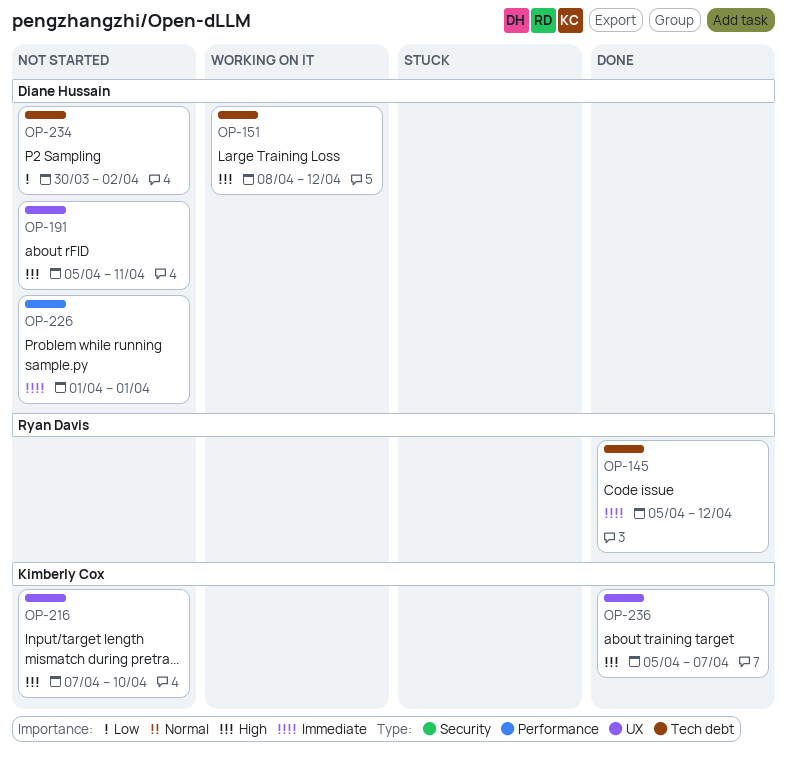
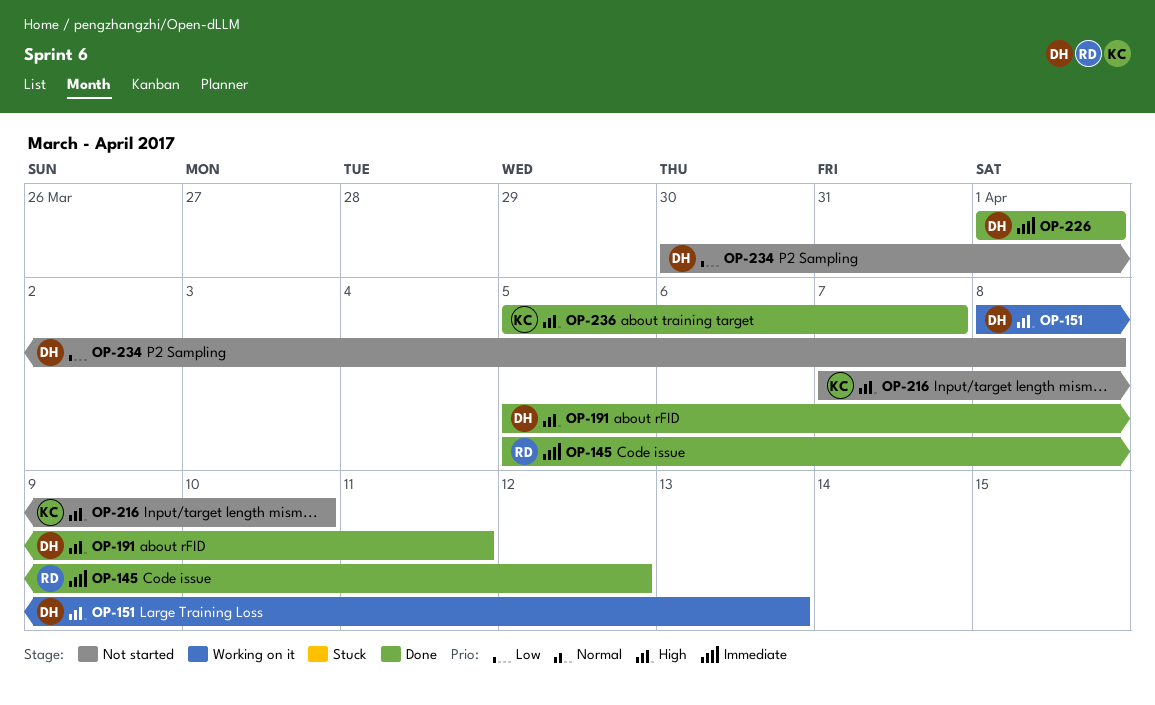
OP-151, due: Apr 12 -> Apr 13
OP-191, status: Not started -> Done
OP-226, status: Not started -> Done
OP-234, due: Apr 2 -> Apr 8

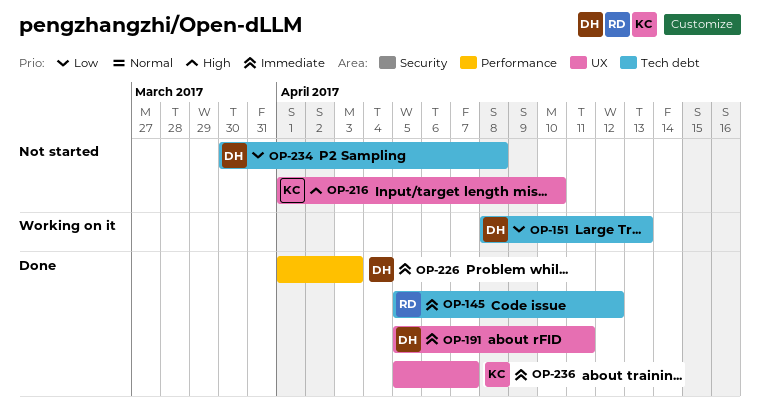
OP-151, priority: High -> Low
OP-191, priority: High -> Immediate
OP-216, start: Apr 7 -> Apr 1
OP-226, due: Apr 1 -> Apr 3
OP-236, priority: High -> Immediate

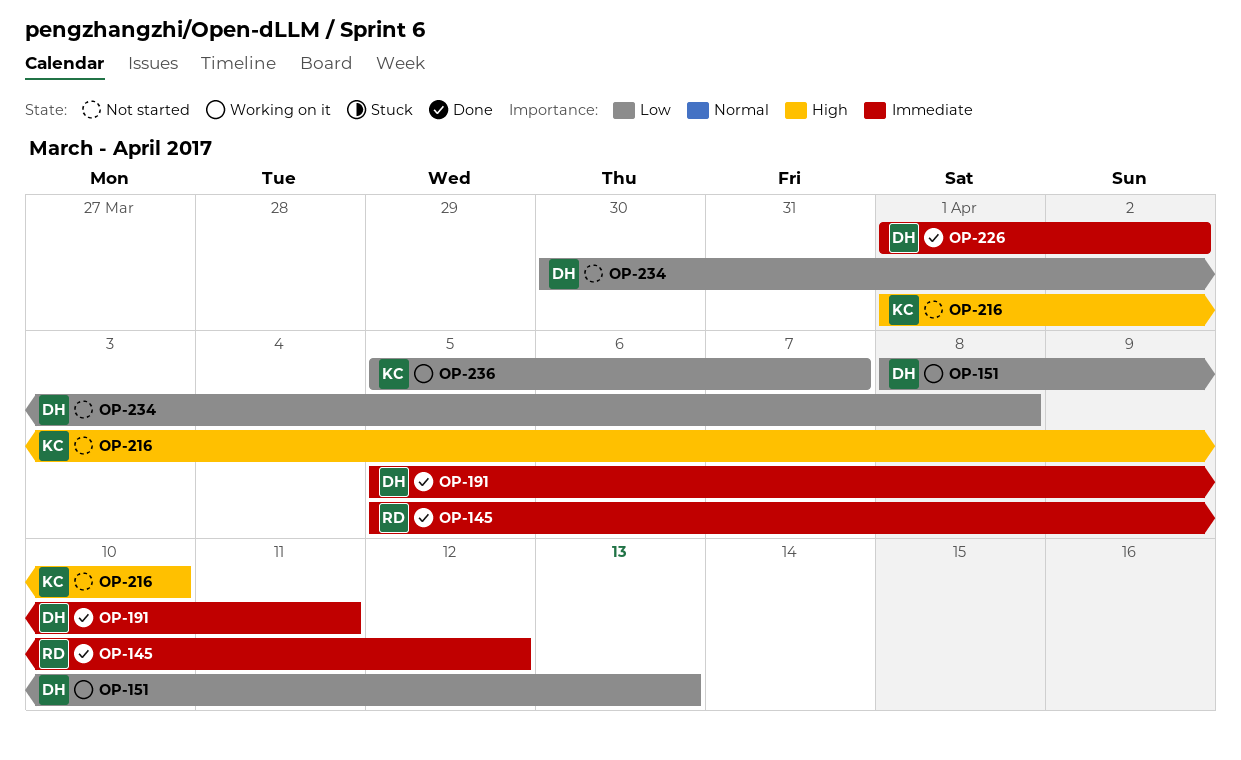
OP-226, due: Apr 3 -> Apr 2
OP-236, status: Done -> Working on it
OP-236, priority: Immediate -> Low

